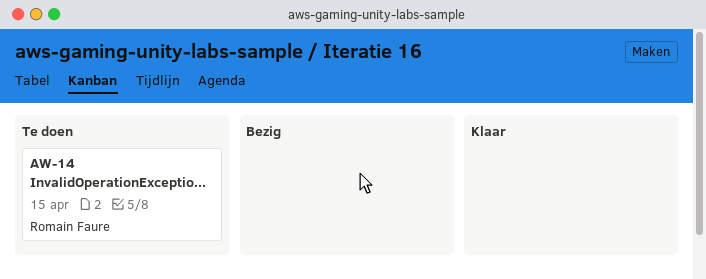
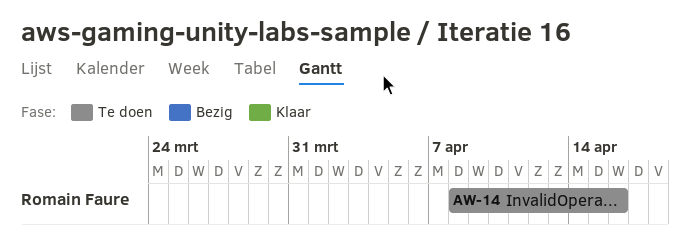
AW-14, due: Apr 15 -> Apr 16

